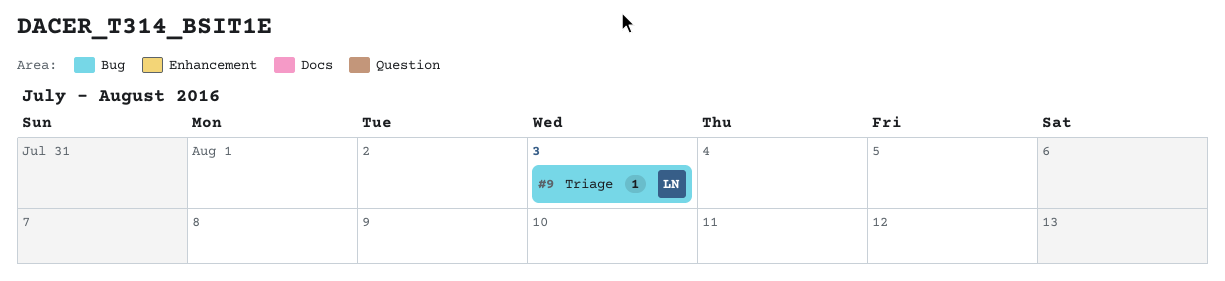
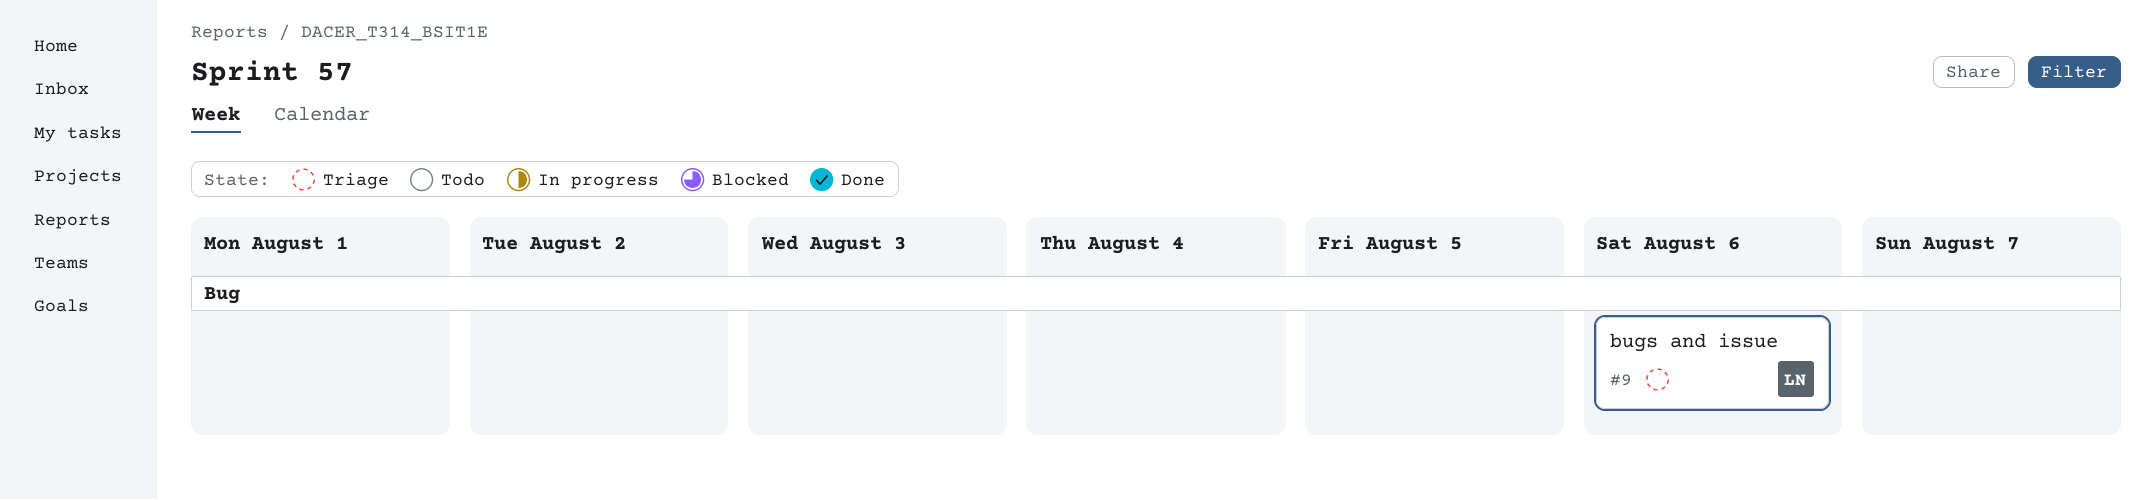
#9, due: Aug 3 -> Aug 6

